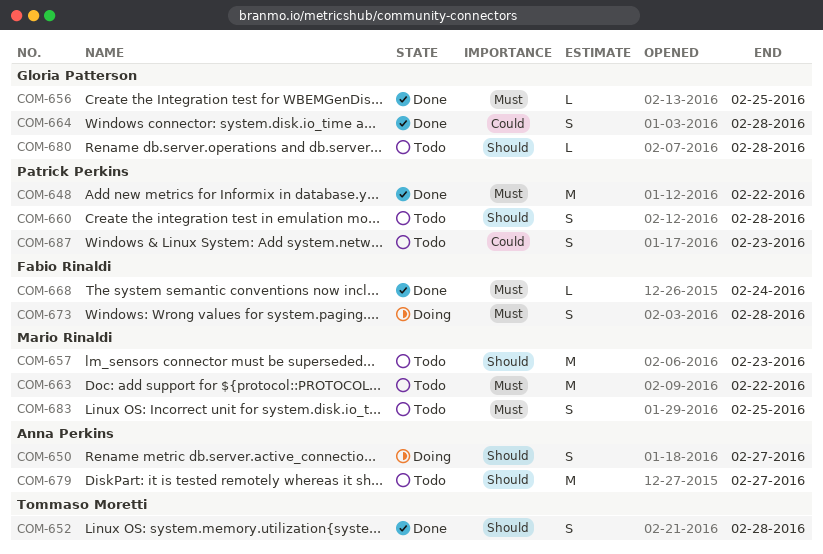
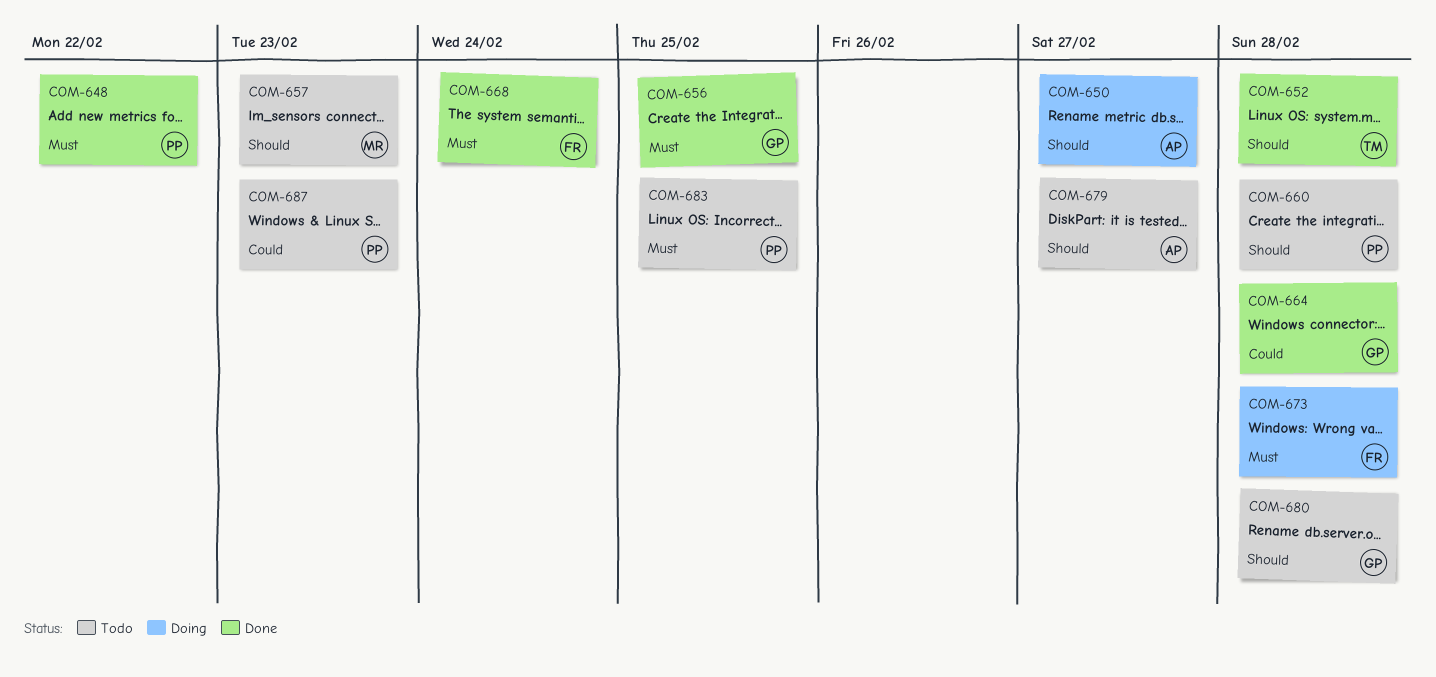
COM-663: present -> none
COM-683, owner: Mario Rinaldi -> Patrick Perkins

